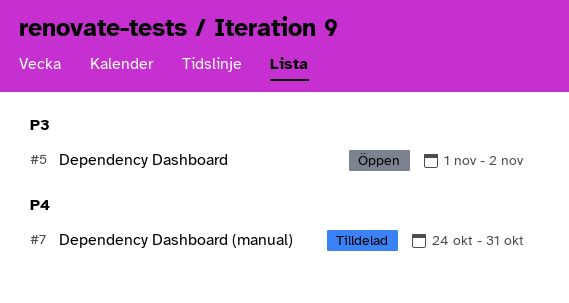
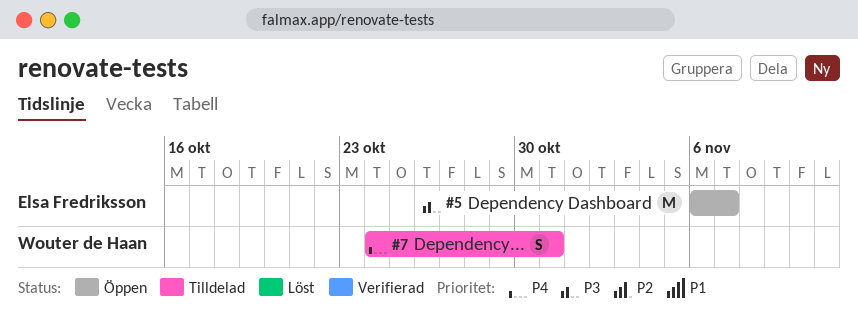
#5, start: Nov 1 -> Nov 6
#5, due: Nov 2 -> Nov 7

